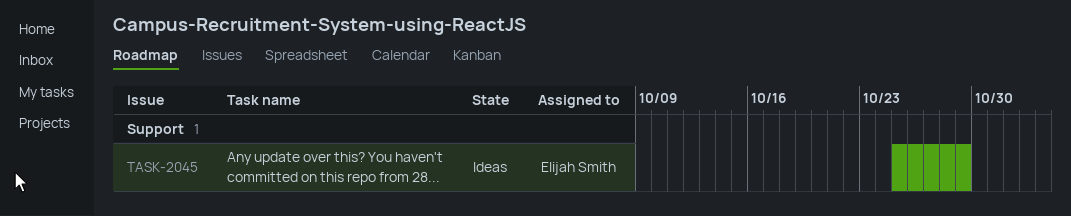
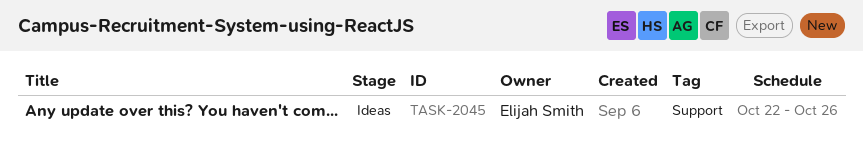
TASK-2045, start: Oct 25 -> Oct 22
TASK-2045, due: Oct 29 -> Oct 26

